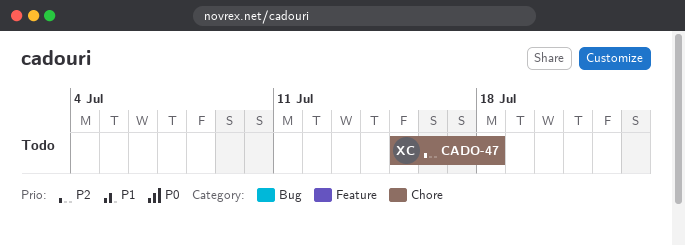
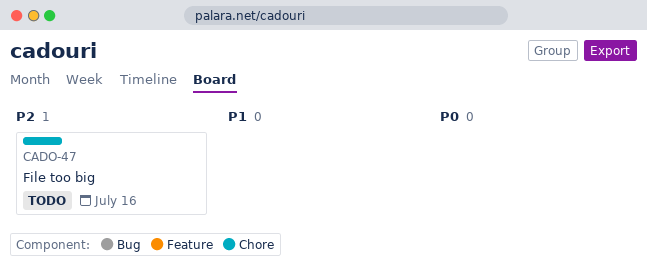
CADO-47, due: Jul 18 -> Jul 16

